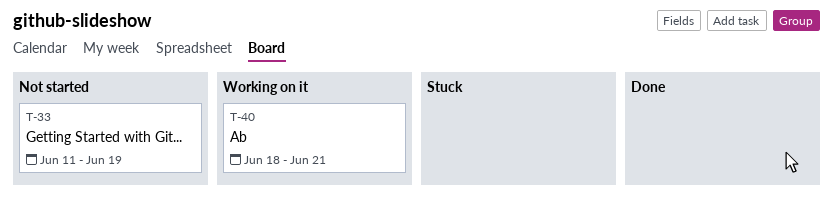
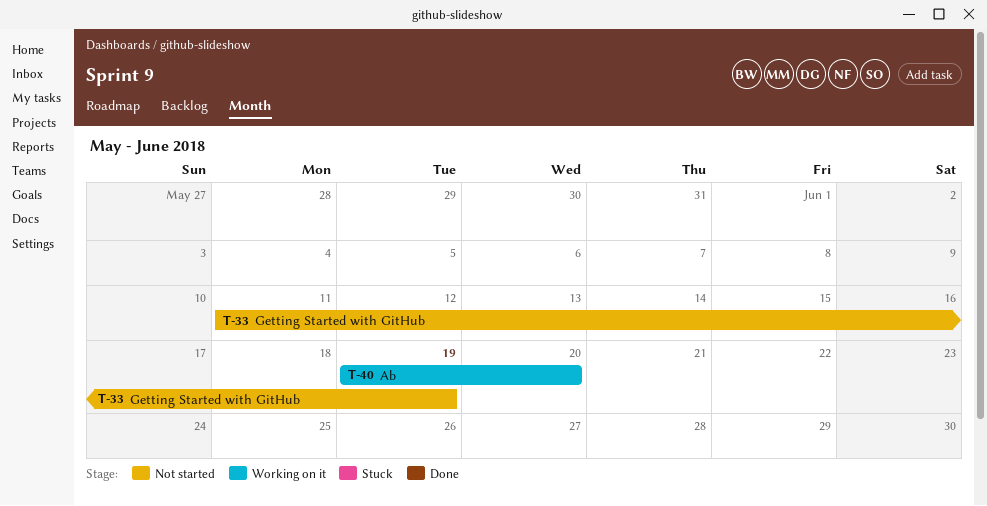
T-40, start: Jun 18 -> Jun 19
T-40, due: Jun 21 -> Jun 20

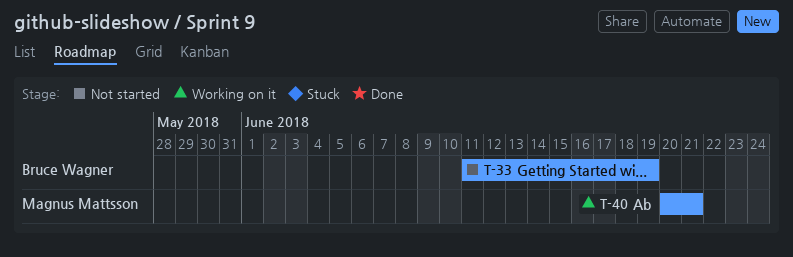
T-40, start: Jun 19 -> Jun 20
T-40, due: Jun 20 -> Jun 21

